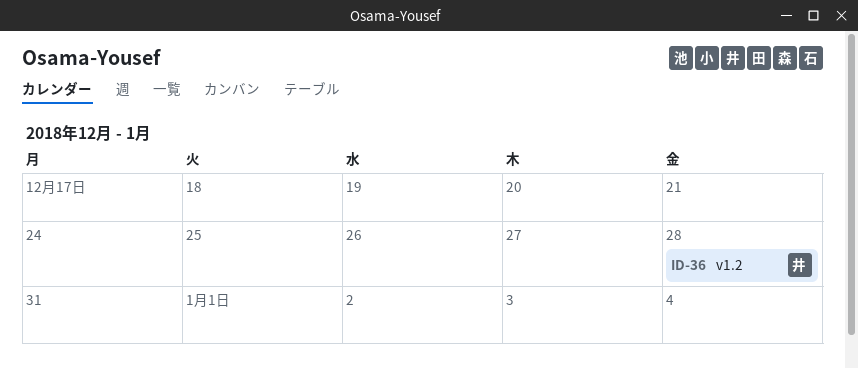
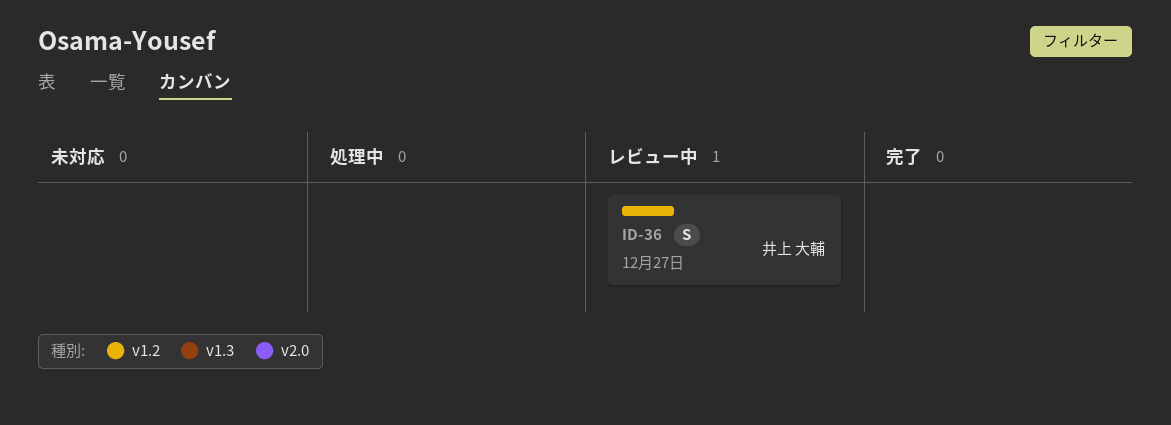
ID-36, due: Dec 28 -> Dec 27

